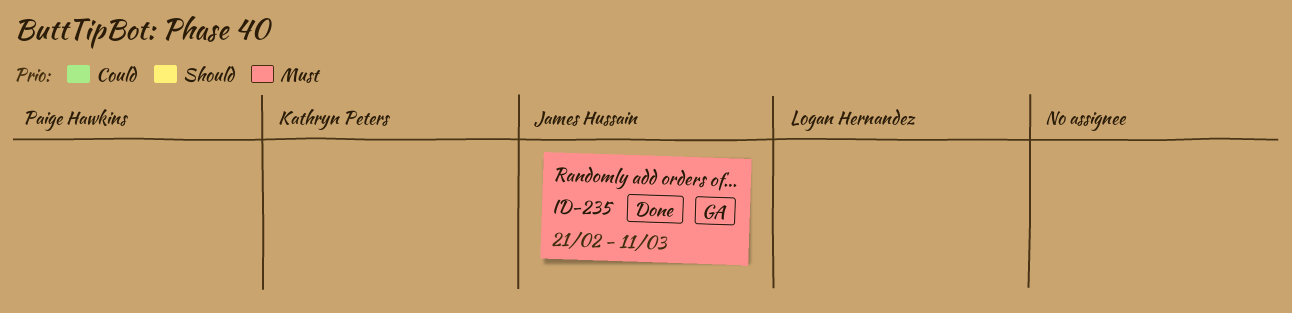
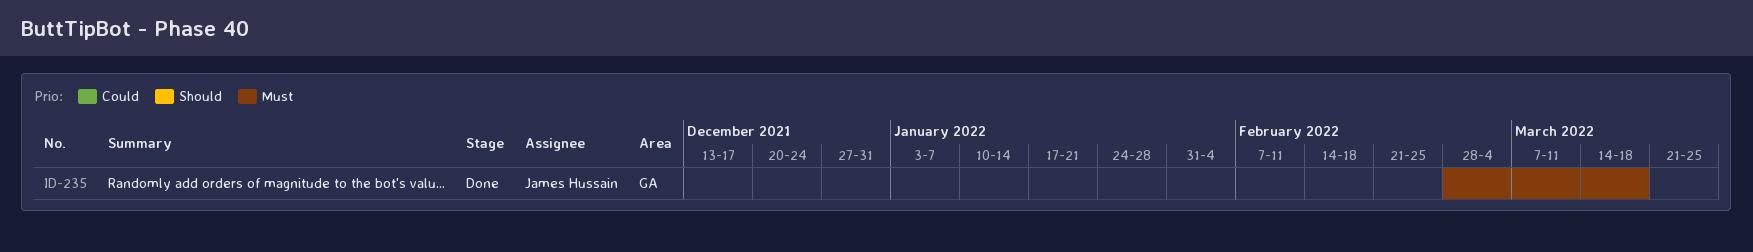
ID-235, start: Feb 21 -> Feb 28
ID-235, due: Mar 11 -> Mar 18

